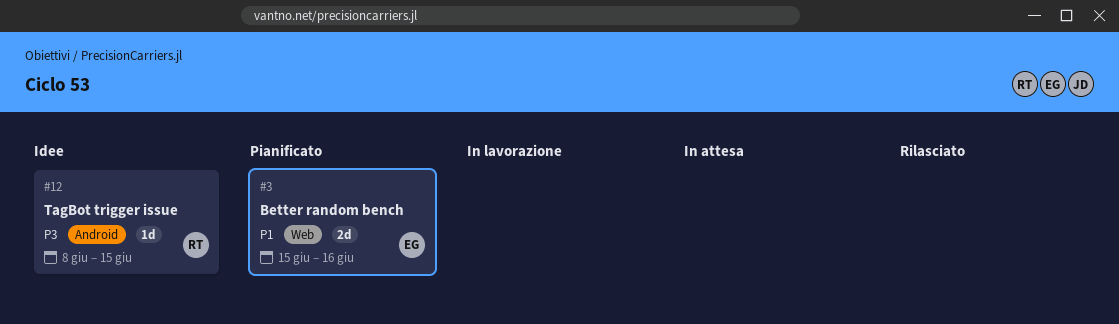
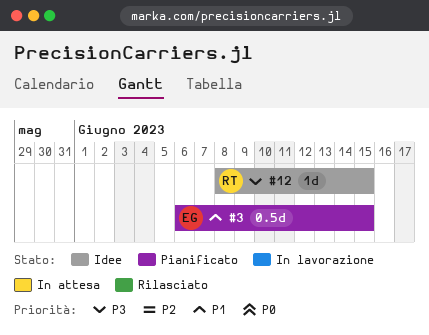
#3, estimate: 2d -> 0.5d
#3, start: Jun 15 -> Jun 6
#3, due: Jun 16 -> Jun 15

